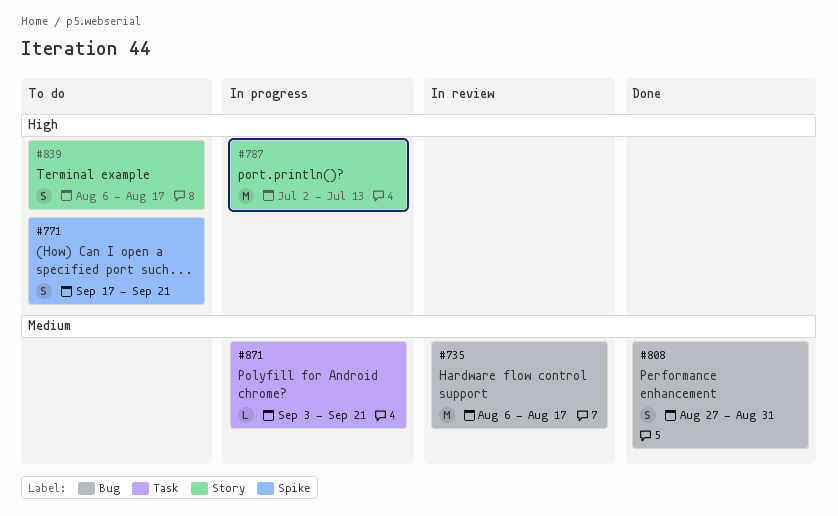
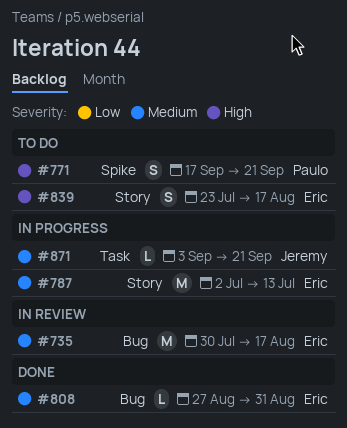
#735, start: Aug 6 -> Jul 30
#787, priority: High -> Medium
#808, estimate: S -> L
#839, start: Aug 6 -> Jul 23

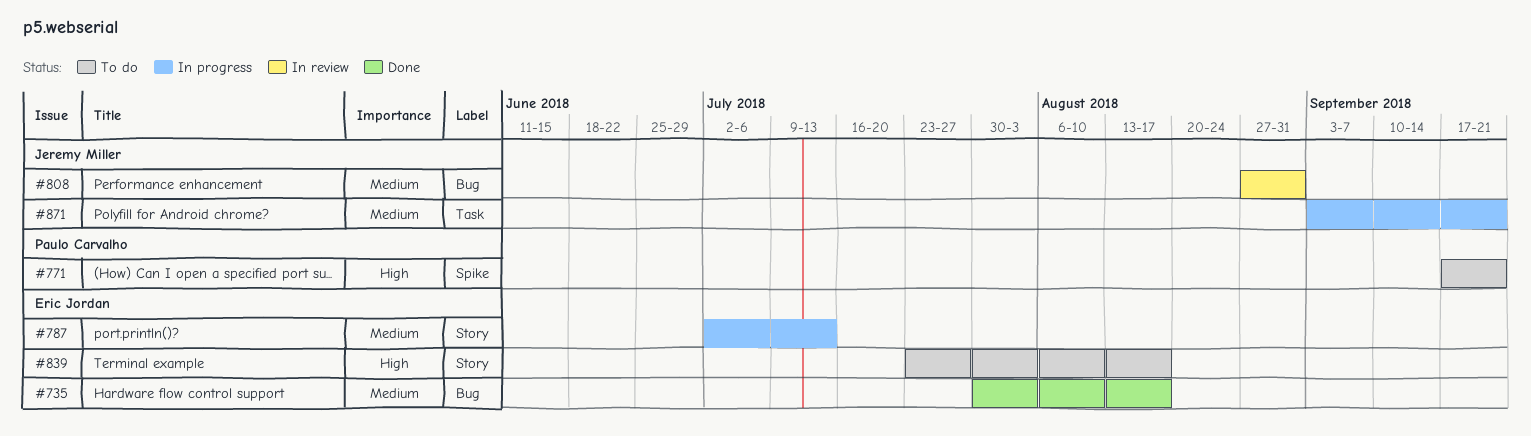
#735, status: In review -> Done
#808, status: Done -> In review
#808, owner: Eric Jordan -> Jeremy Miller

